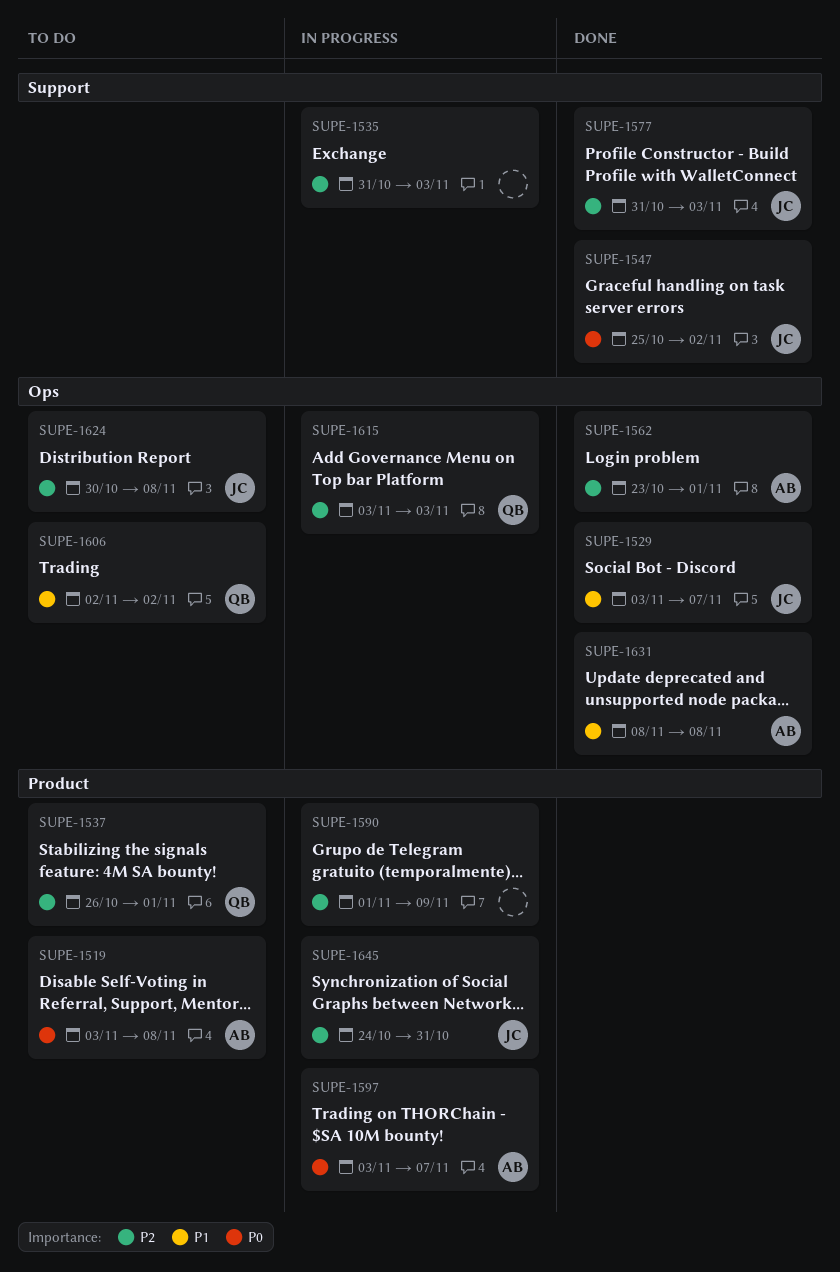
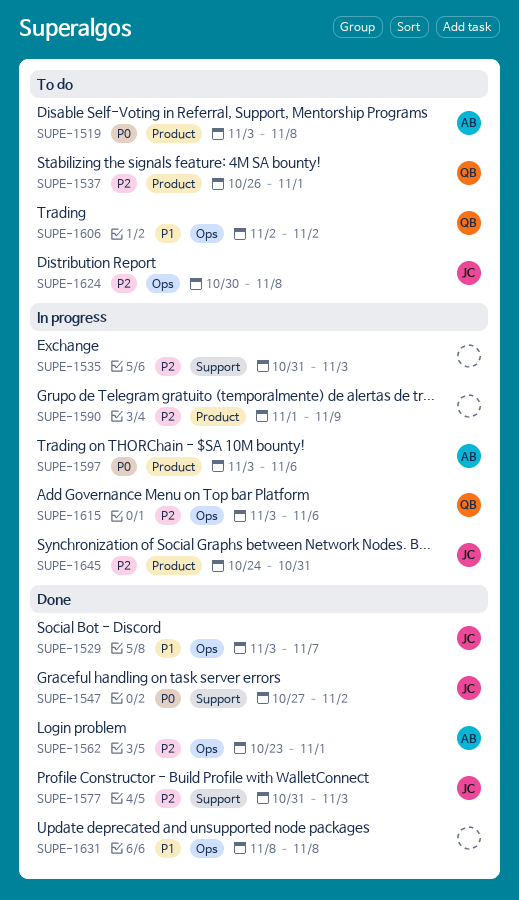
SUPE-1547, start: Oct 25 -> Oct 27
SUPE-1597, due: Nov 7 -> Nov 6
SUPE-1615, due: Nov 3 -> Nov 6
SUPE-1631, owner: AB -> none

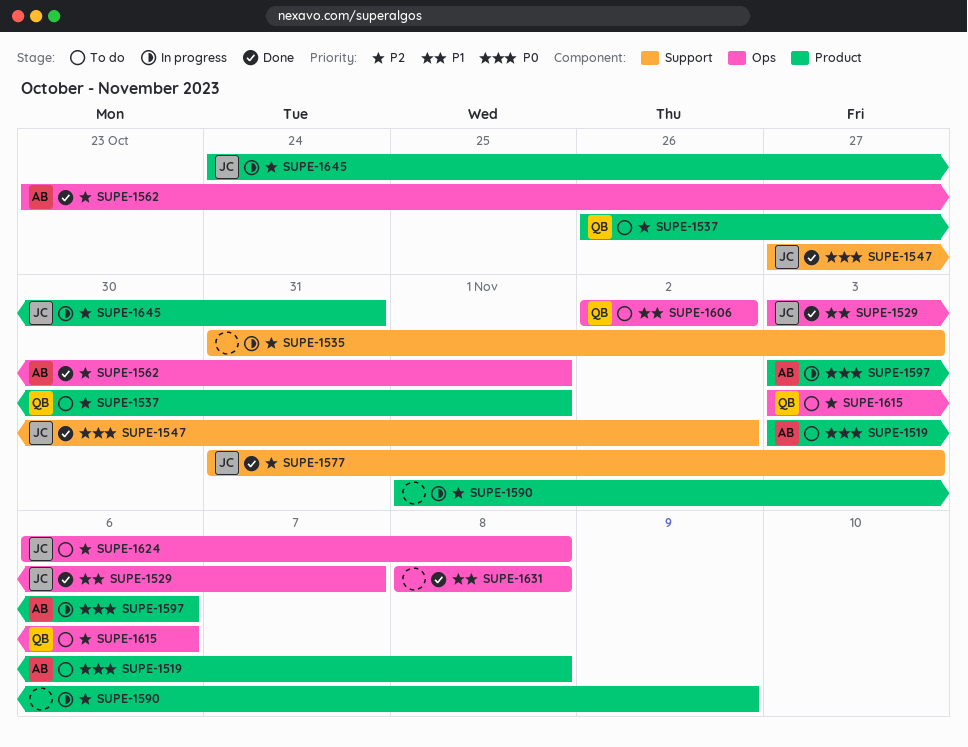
SUPE-1615, status: In progress -> To do
SUPE-1624, start: Oct 30 -> Nov 6

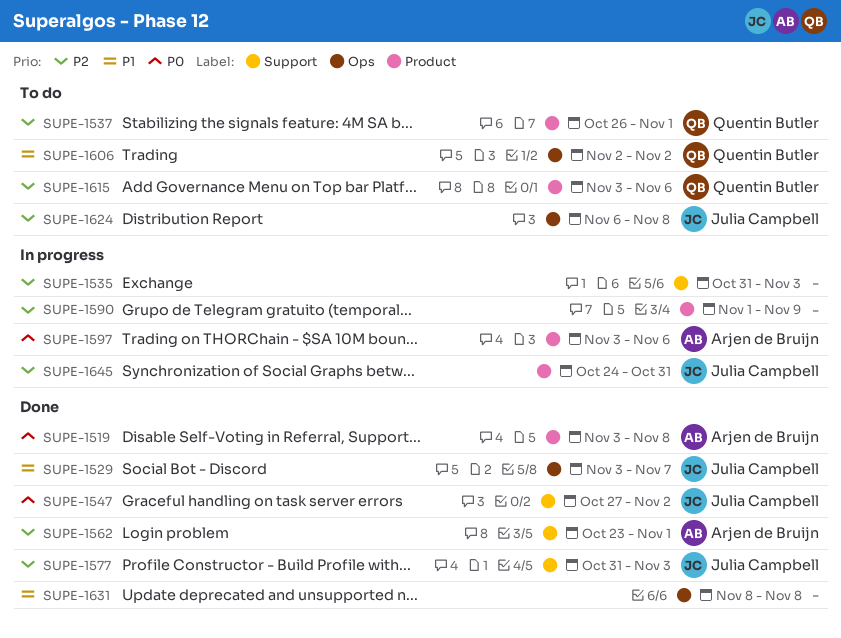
SUPE-1519, status: To do -> Done
SUPE-1562, label: Ops -> Support
SUPE-1615, label: Ops -> Product

